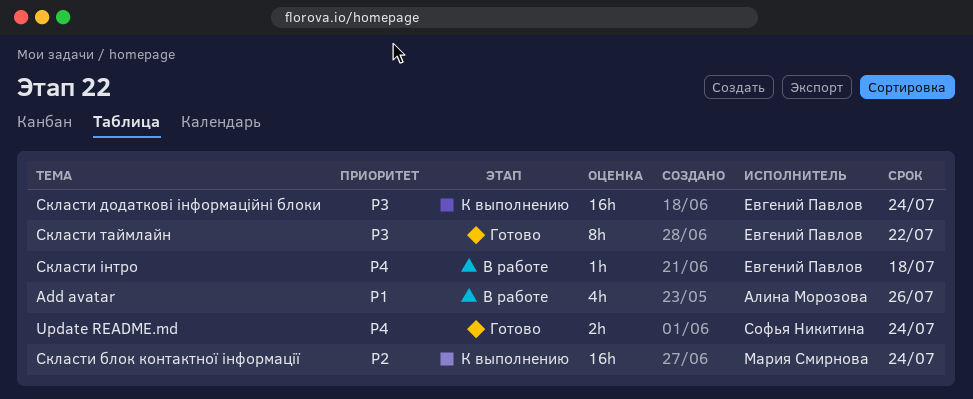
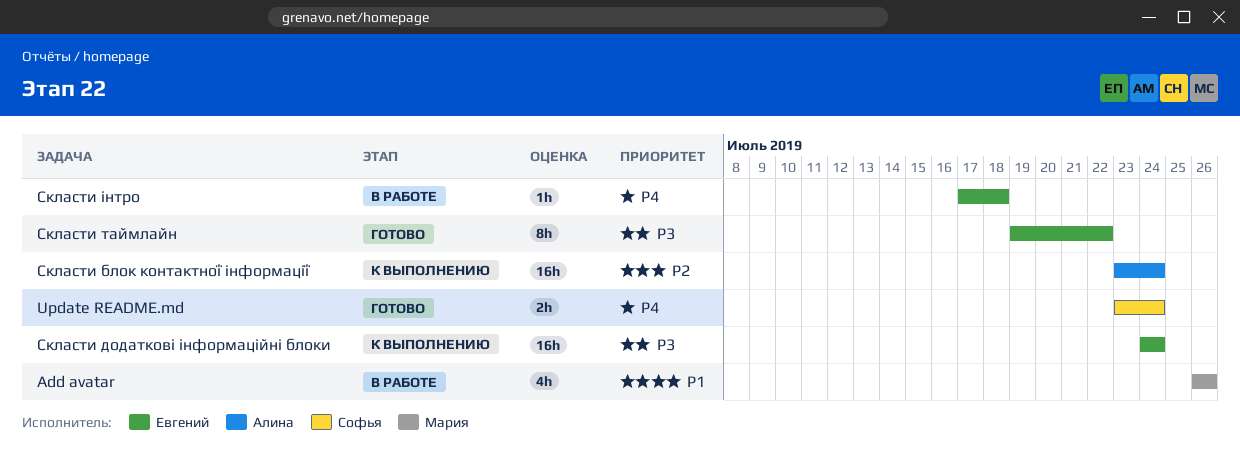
Add avatar, owner: Алина Морозова -> Мария Смирнова
Скласти блок контактної інформації, owner: Мария Смирнова -> Алина Морозова

